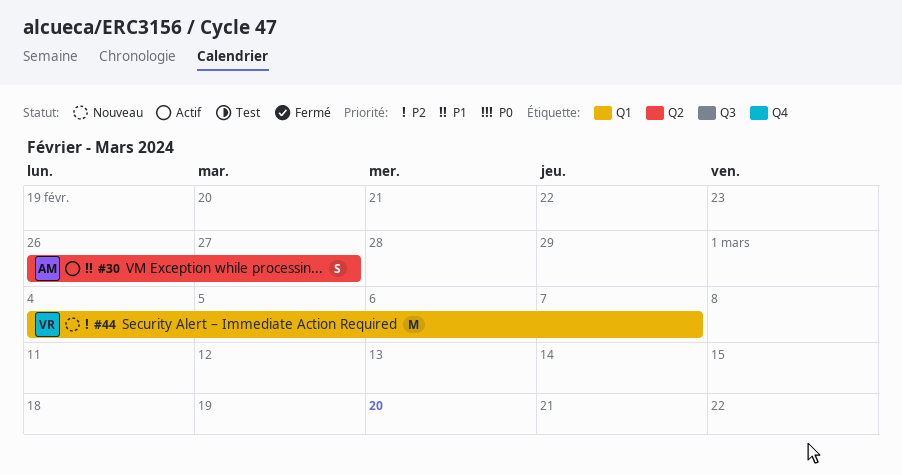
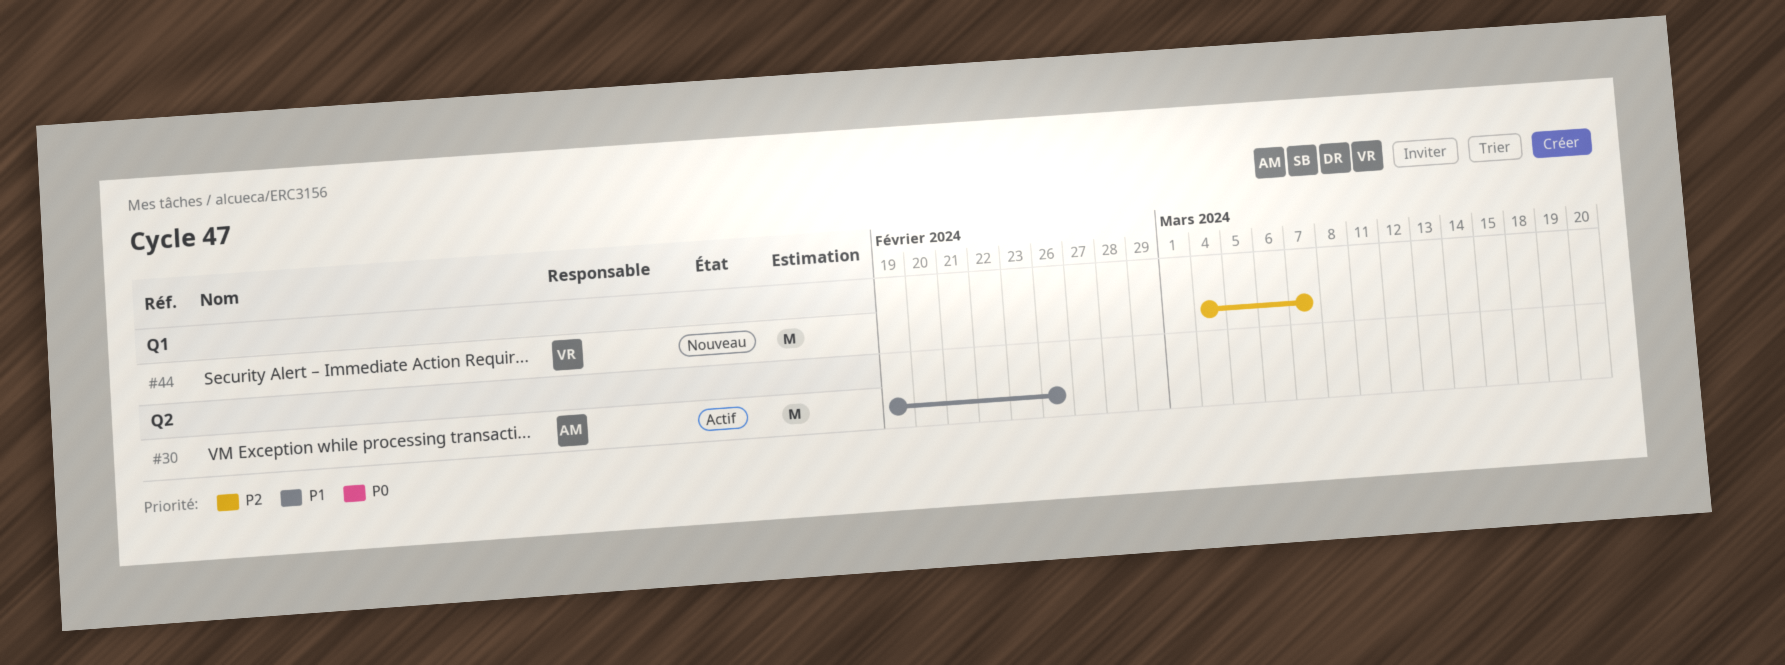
#30, estimate: S -> M
#30, start: Feb 26 -> Feb 19
#30, due: Feb 27 -> Feb 26

